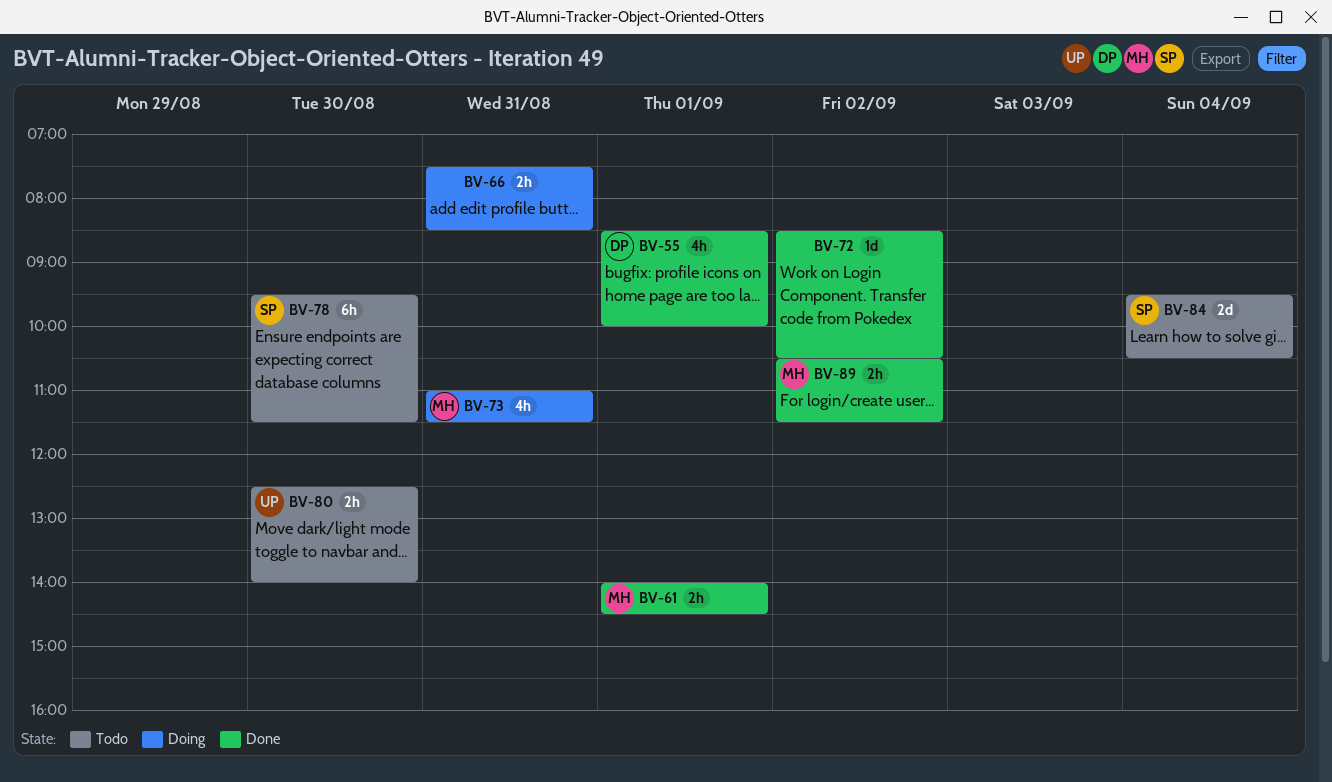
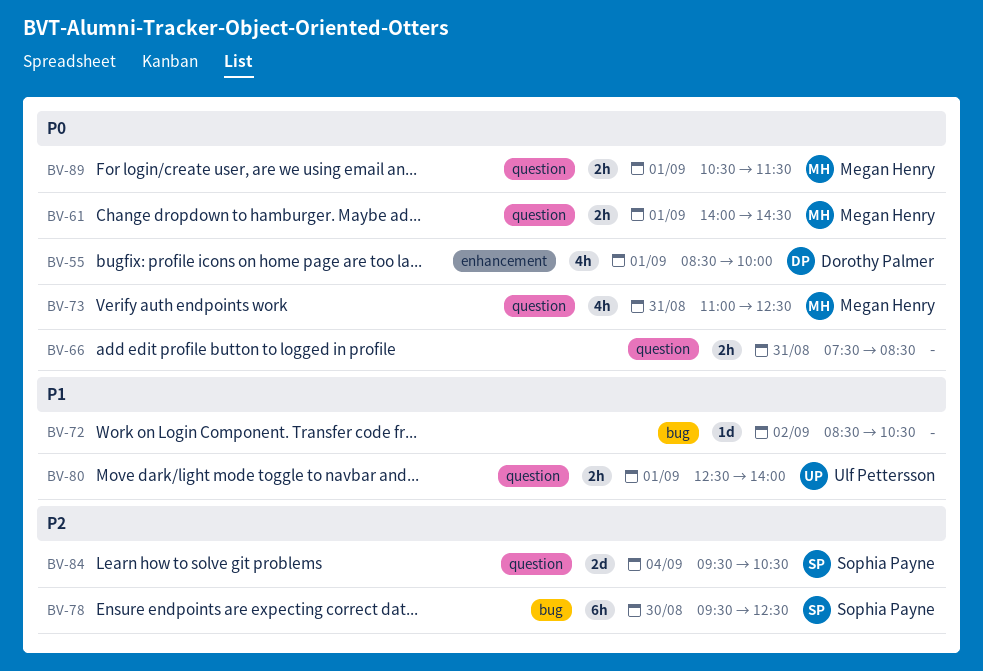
BV-73, ends: 11:30 -> 12:30
BV-78, ends: 11:30 -> 12:30
BV-80, day: Aug 30 -> Sep 1
BV-89, day: Sep 2 -> Sep 1

